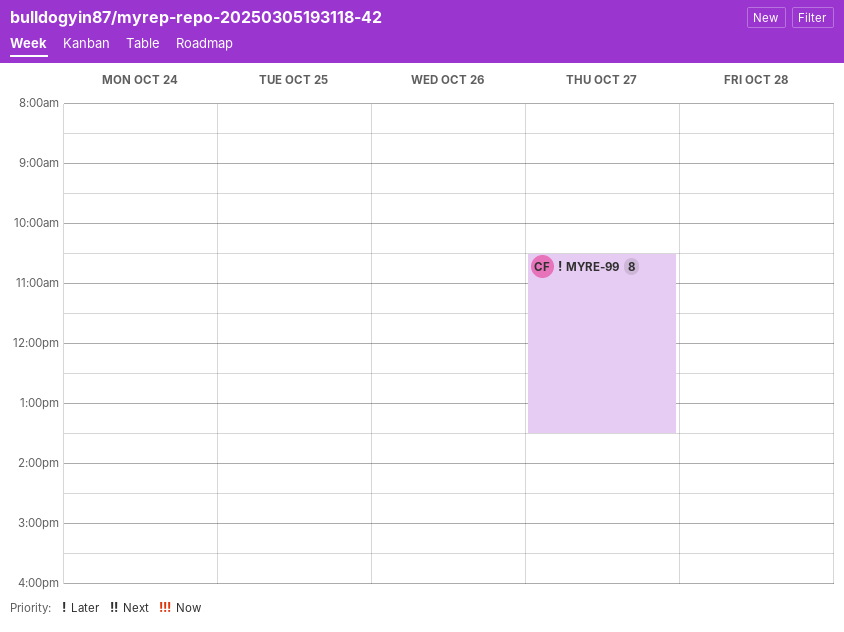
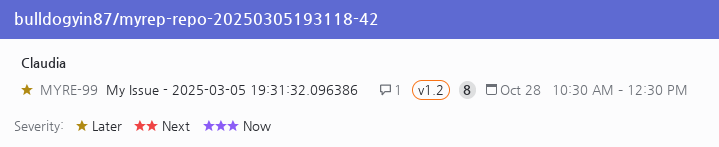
MYRE-99, day: Oct 27 -> Oct 28
MYRE-99, ends: 13:30 -> 12:30

